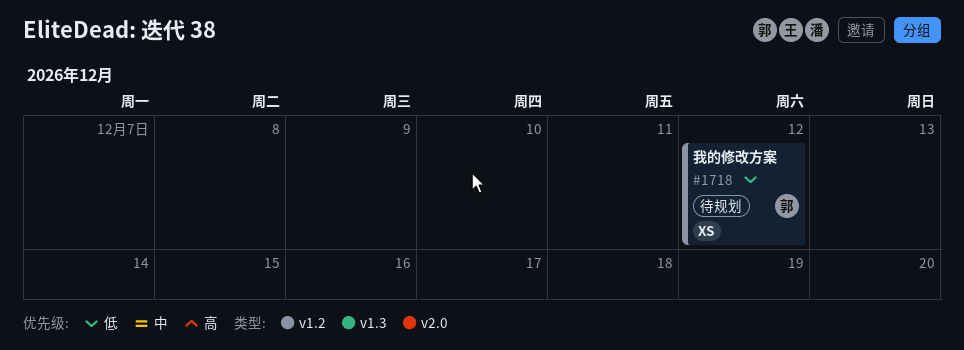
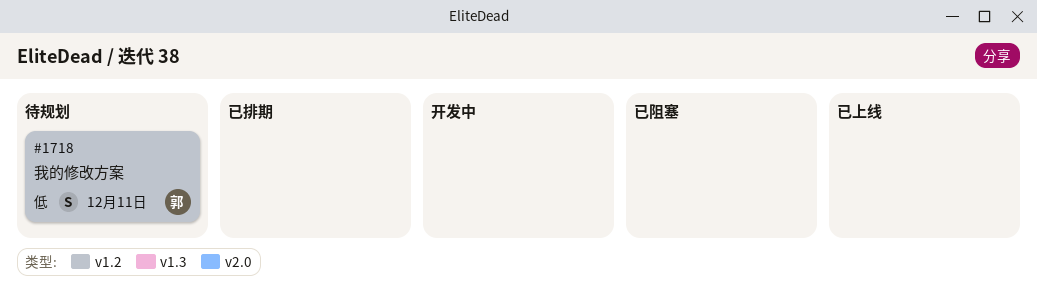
#1718, estimate: XS -> S
#1718, due: Dec 12 -> Dec 11

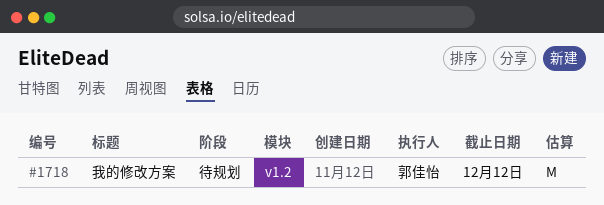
#1718, estimate: S -> M
#1718, due: Dec 11 -> Dec 12

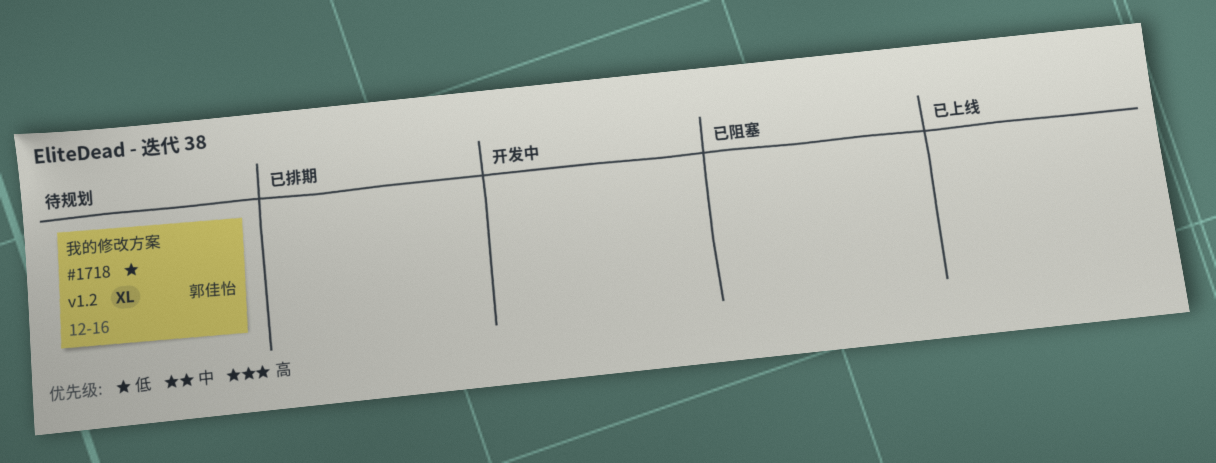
#1718, estimate: M -> XL
#1718, due: Dec 12 -> Dec 16

